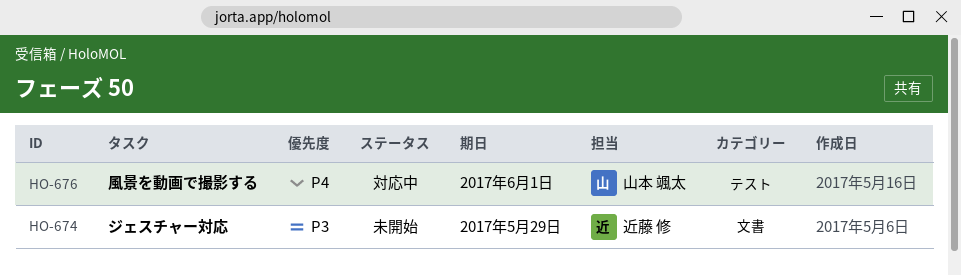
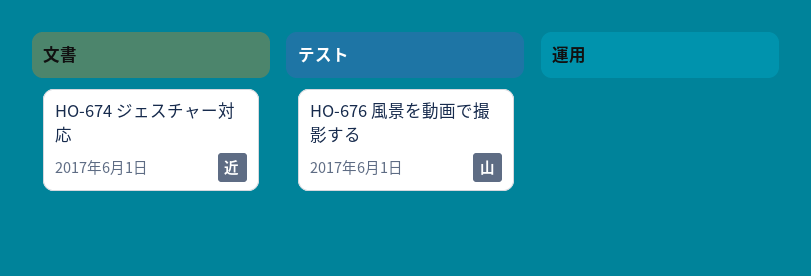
HO-674, due: May 29 -> Jun 1

